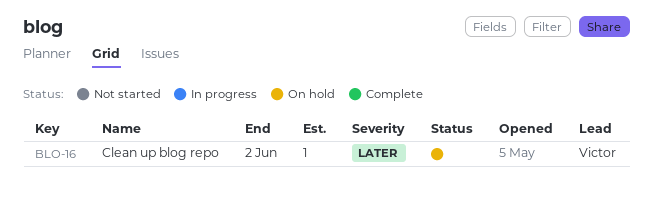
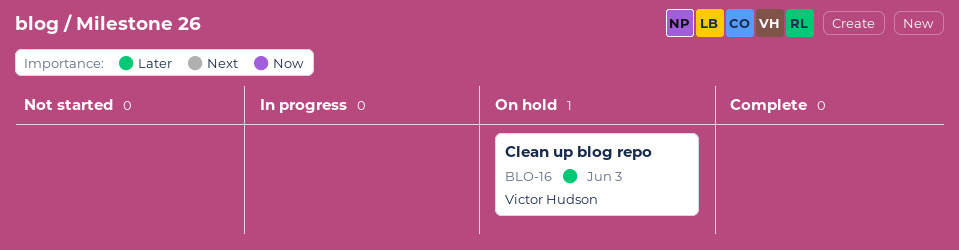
BLO-16, due: Jun 2 -> Jun 3

